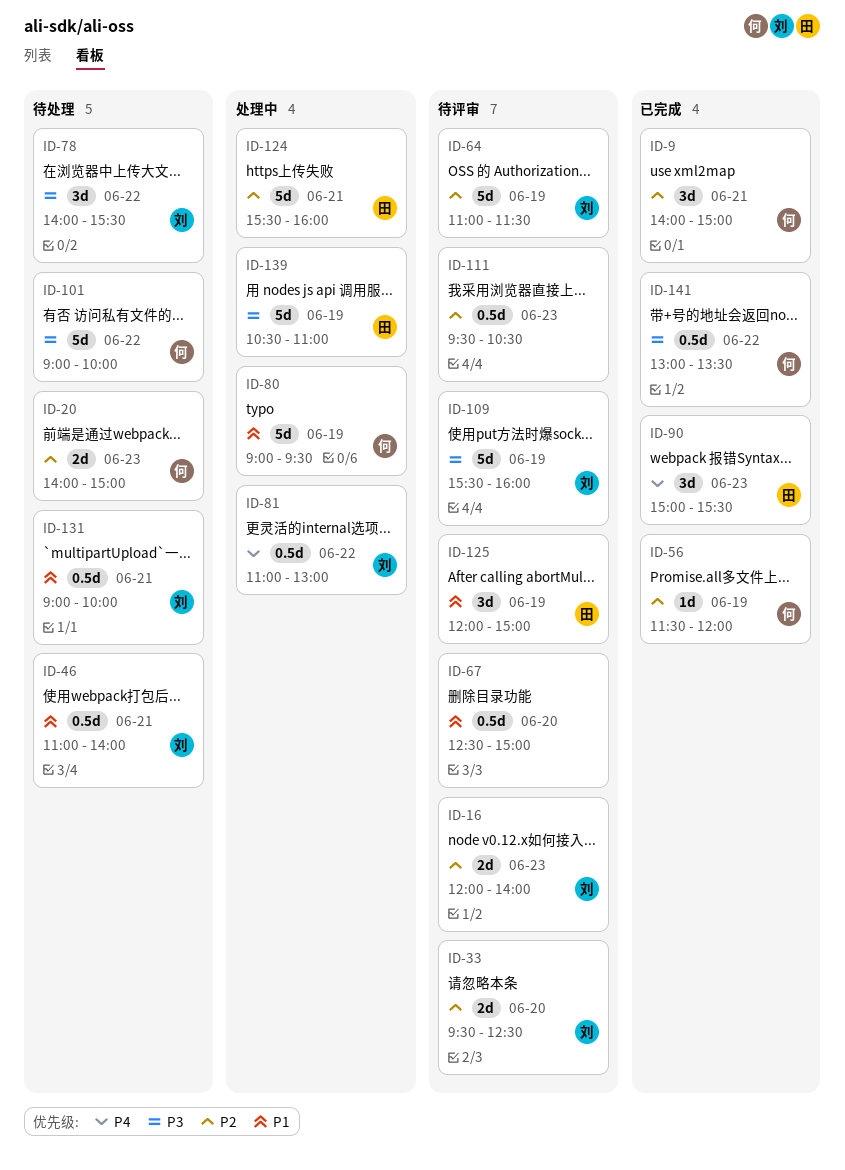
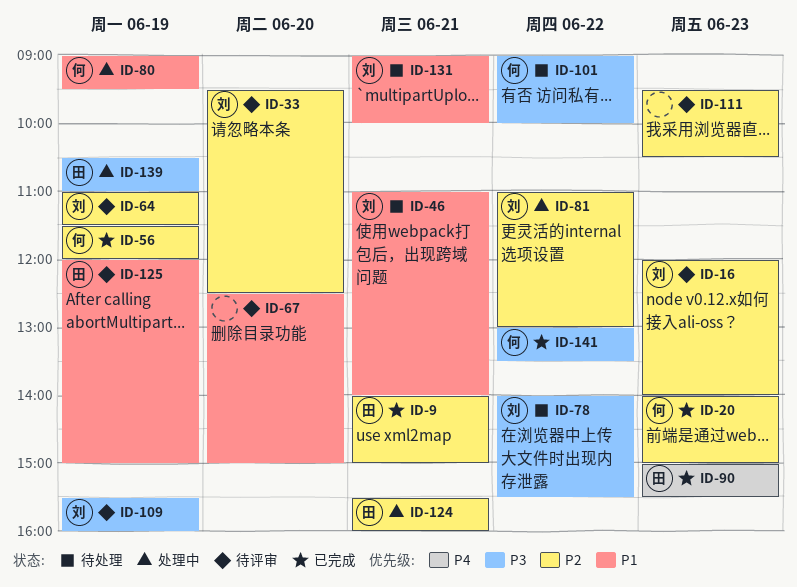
ID-9, owner: 何 -> 田
ID-20, status: 待处理 -> 已完成
ID-81, priority: P4 -> P2

